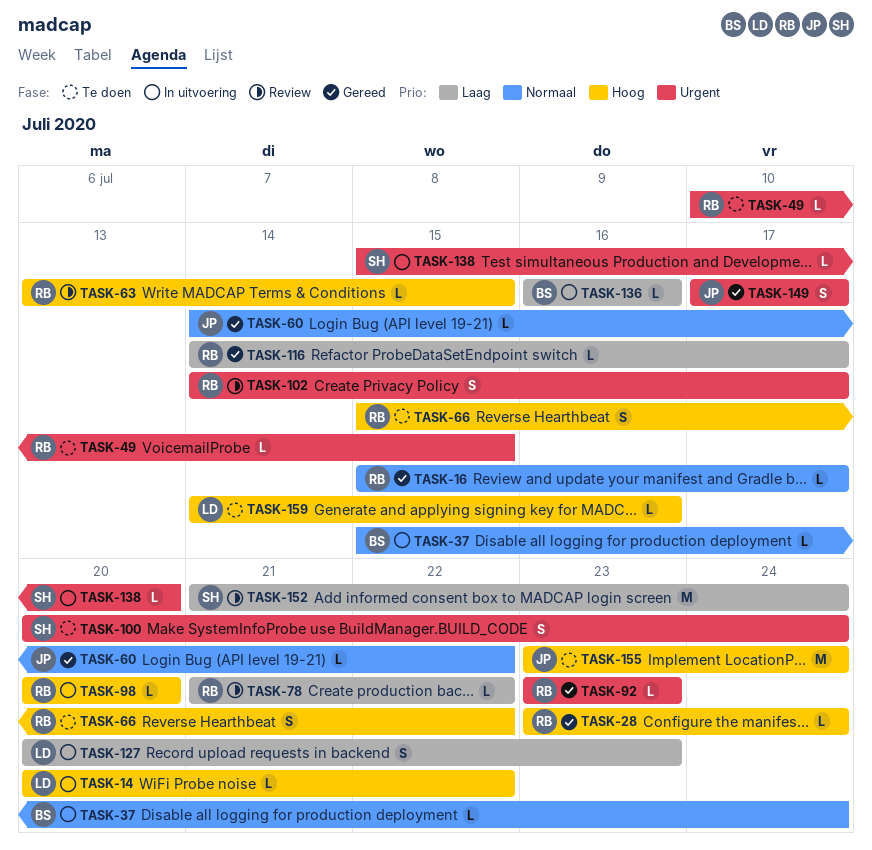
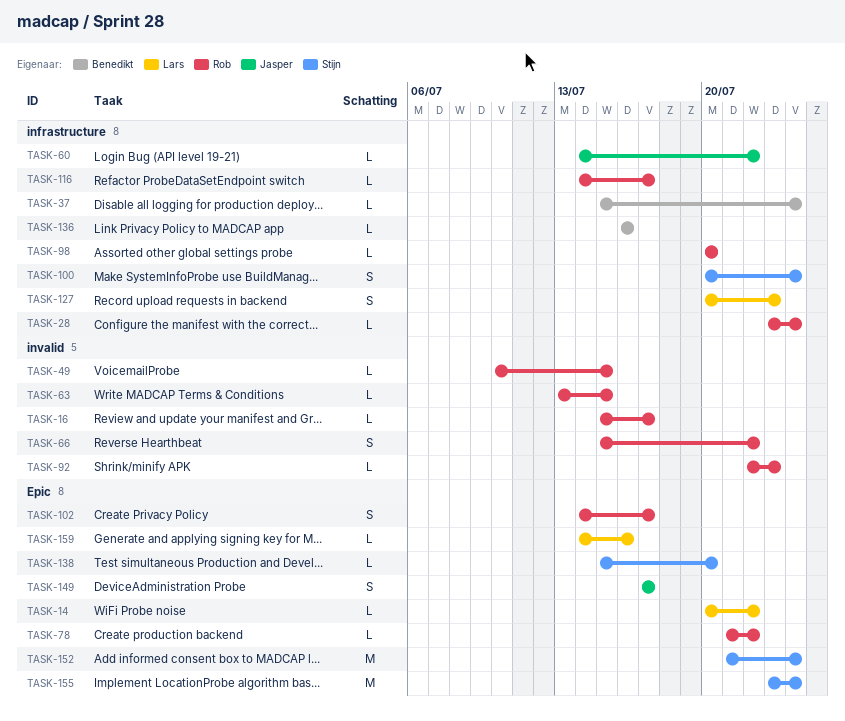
TASK-92, start: Jul 23 -> Jul 22
TASK-155, owner: Jasper -> Stijn

